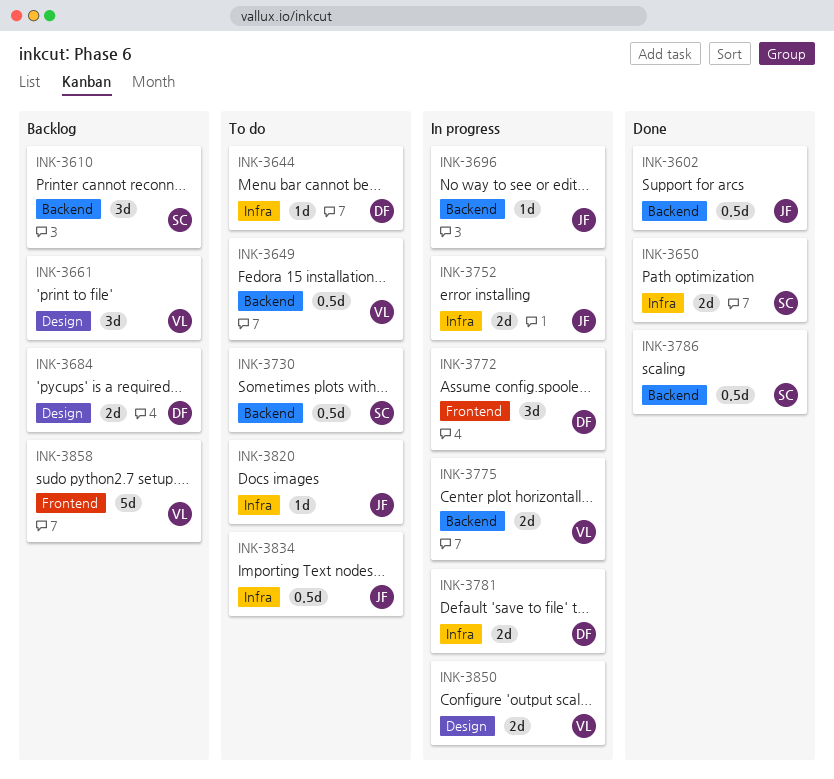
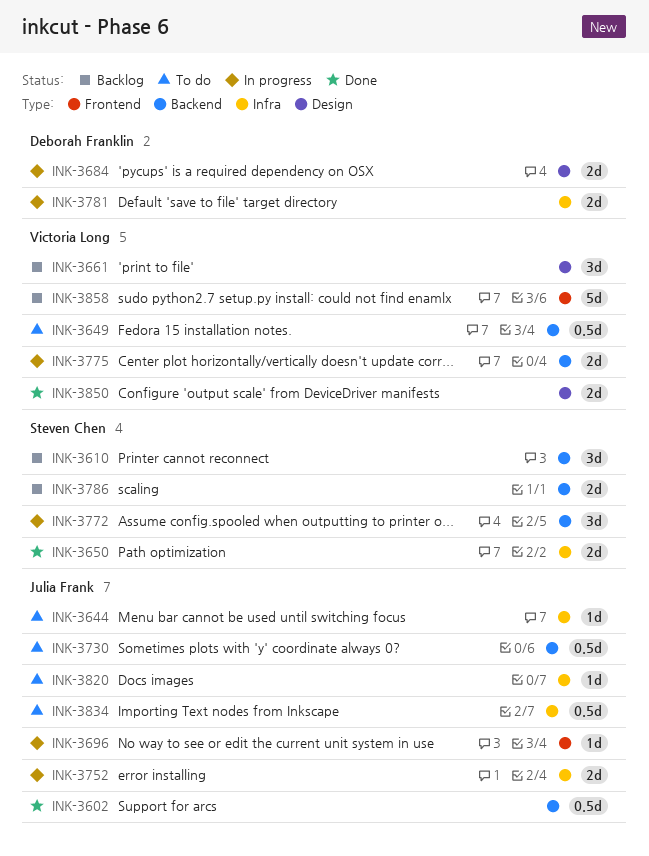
INK-3644, owner: Deborah Franklin -> Julia Frank
INK-3684, status: Backlog -> In progress
INK-3696, label: Backend -> Frontend
INK-3730, owner: Steven Chen -> Julia Frank
INK-3772, owner: Deborah Franklin -> Steven Chen
INK-3772, label: Frontend -> Backend
INK-3786, status: Done -> Backlog
INK-3786, estimate: 0.5d -> 2d
INK-3850, status: In progress -> Done

